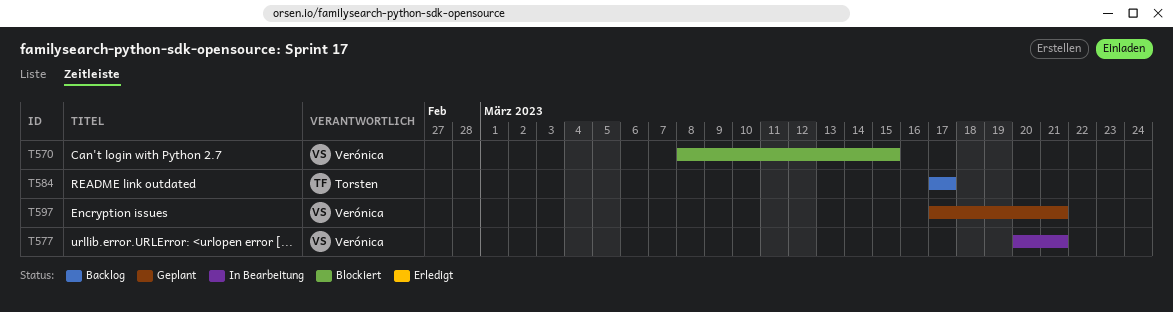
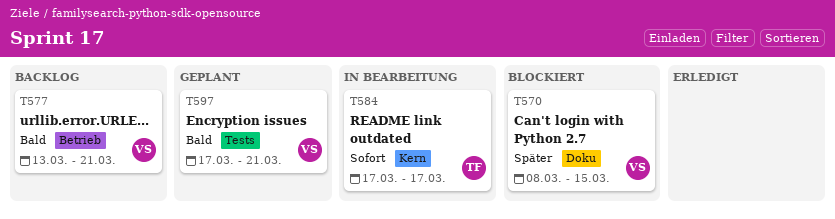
T577, status: In Bearbeitung -> Backlog
T577, start: Mar 20 -> Mar 13
T584, status: Backlog -> In Bearbeitung

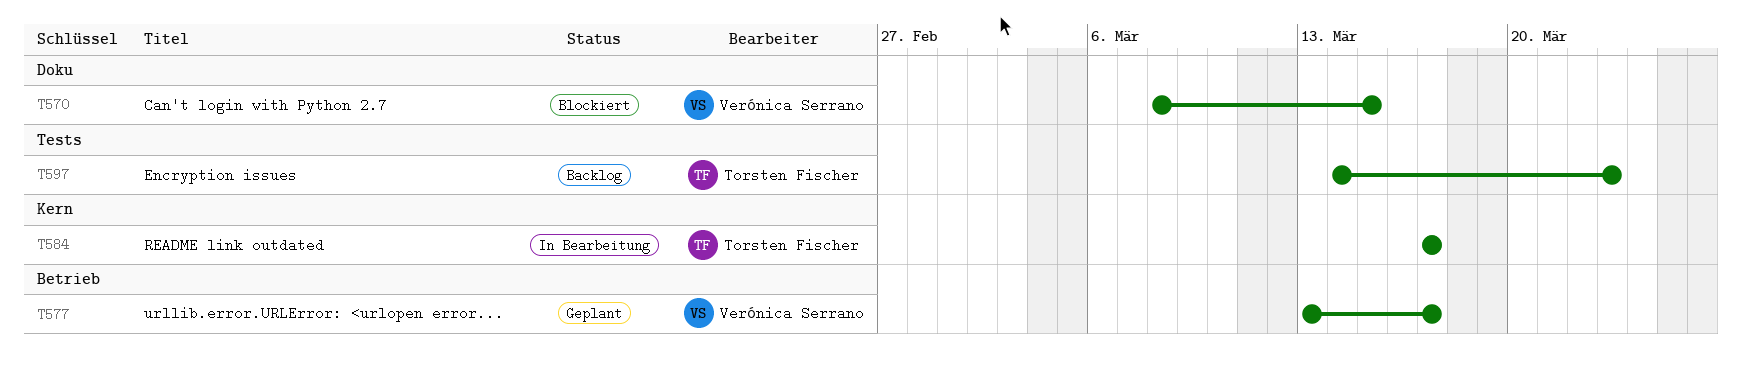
T577, status: Backlog -> Geplant
T577, due: Mar 21 -> Mar 17
T597, status: Geplant -> Backlog
T597, owner: Verónica Serrano -> Torsten Fischer
T597, start: Mar 17 -> Mar 14
T597, due: Mar 21 -> Mar 23

